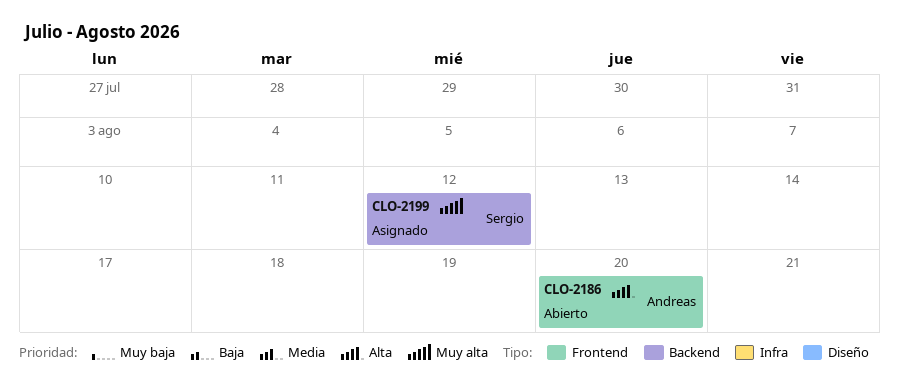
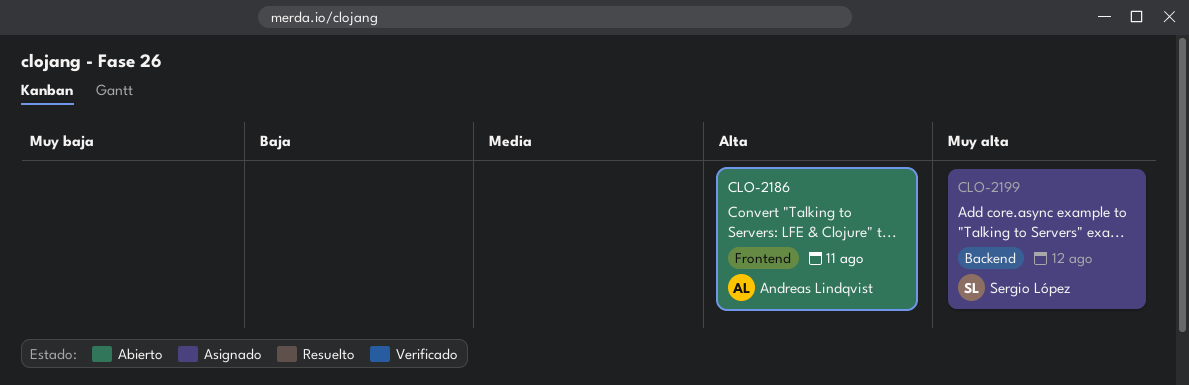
CLO-2186, due: Aug 20 -> Aug 11

